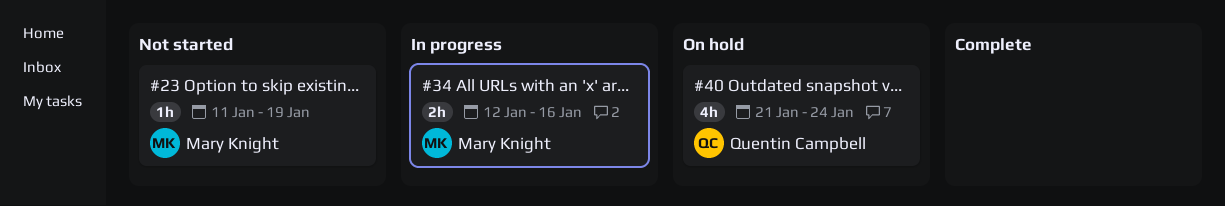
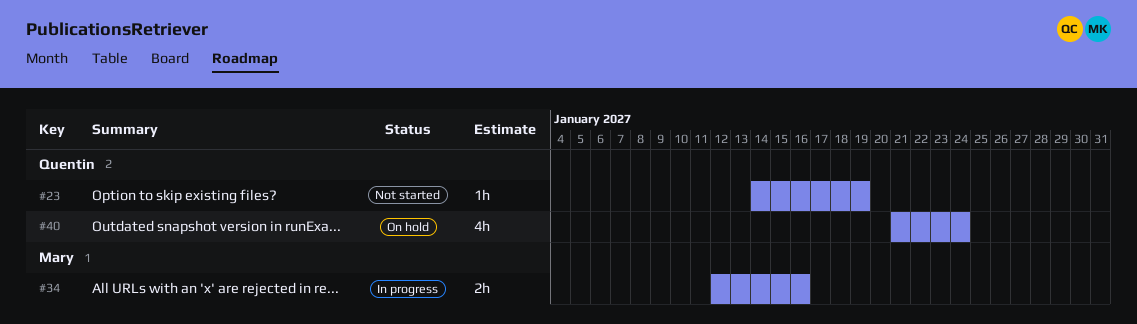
#23, owner: Mary Knight -> Quentin Campbell
#23, start: Jan 11 -> Jan 14

